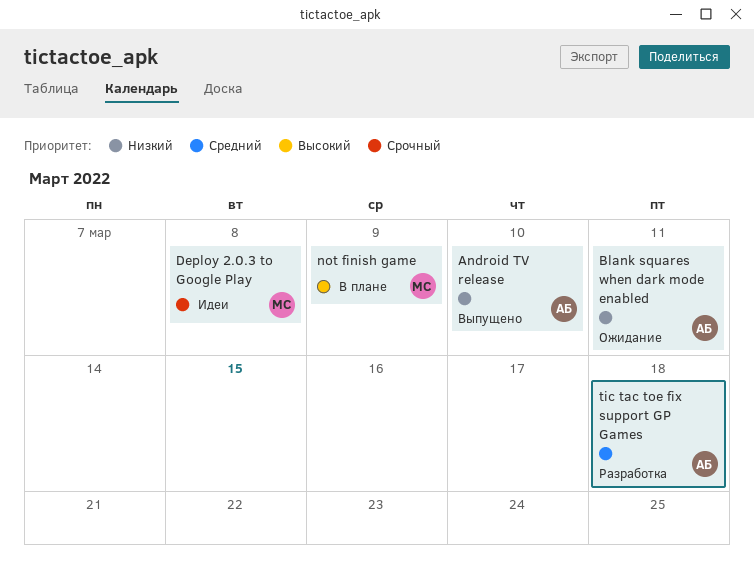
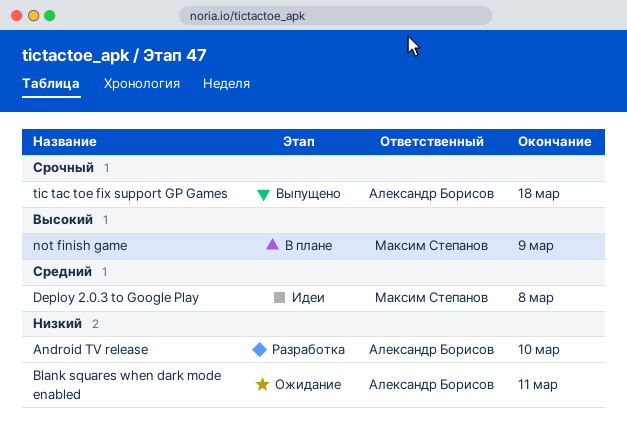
Android TV release, status: Выпущено -> Разработка
Deploy 2.0.3 to Google Play, priority: Срочный -> Средний
tic tac toe fix support GP Games, status: Разработка -> Выпущено
tic tac toe fix support GP Games, priority: Средний -> Срочный

